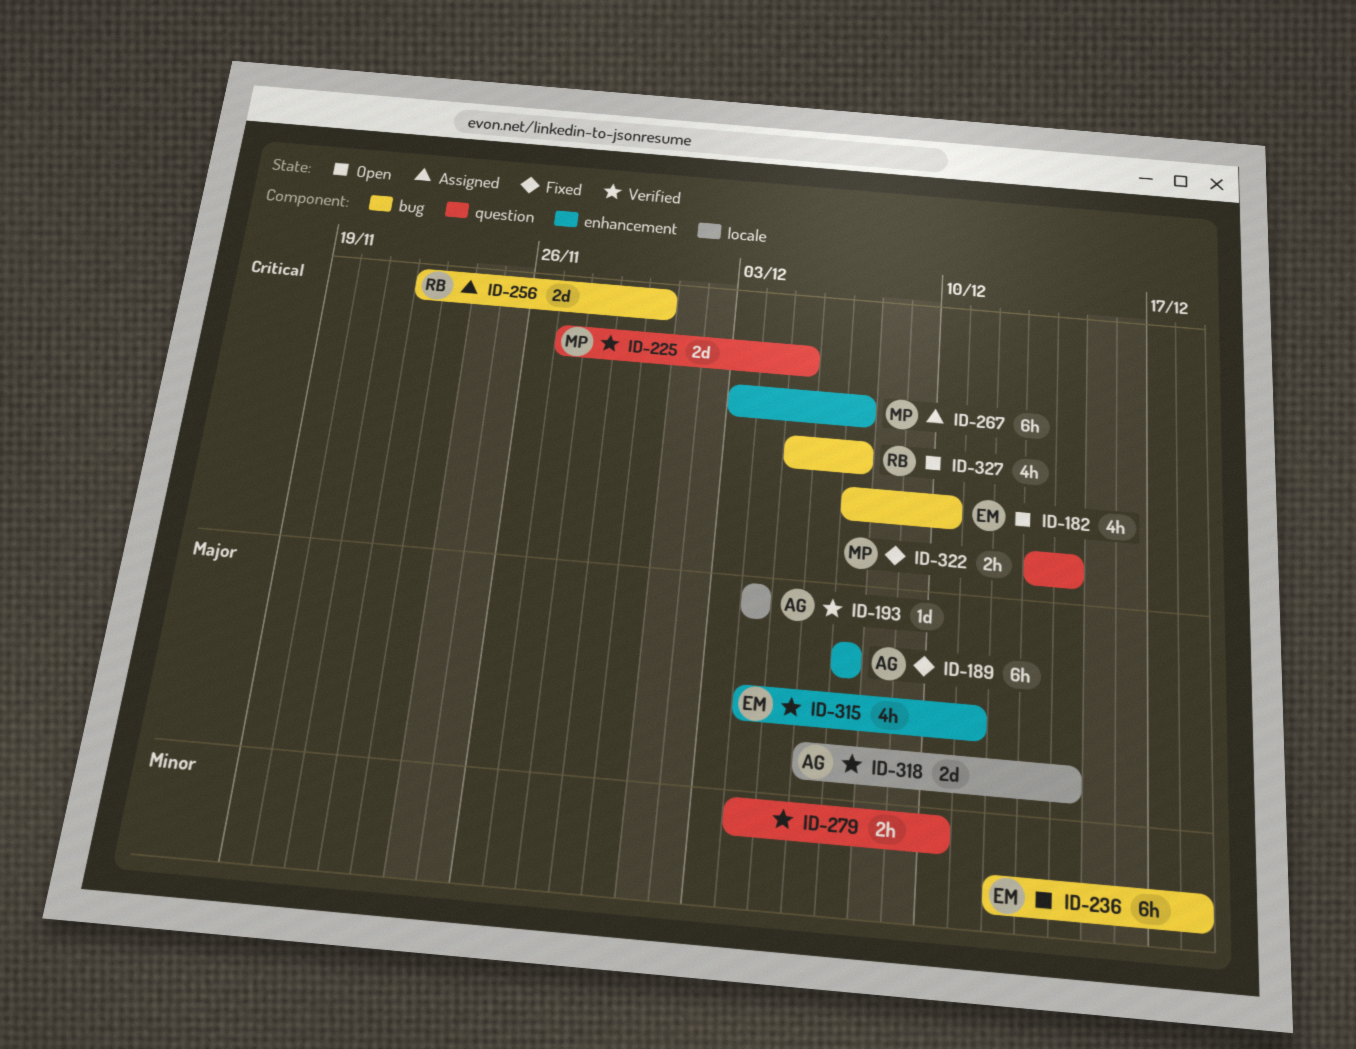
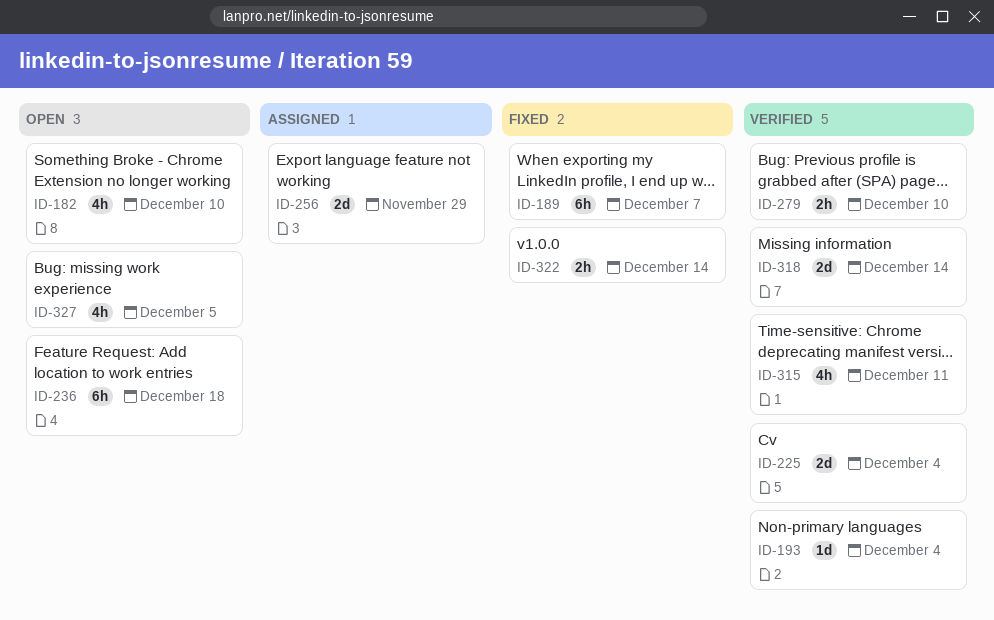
ID-225, due: Dec 5 -> Dec 4
ID-256, due: Nov 30 -> Nov 29
ID-267: present -> none
ID-327, due: Dec 7 -> Dec 5

